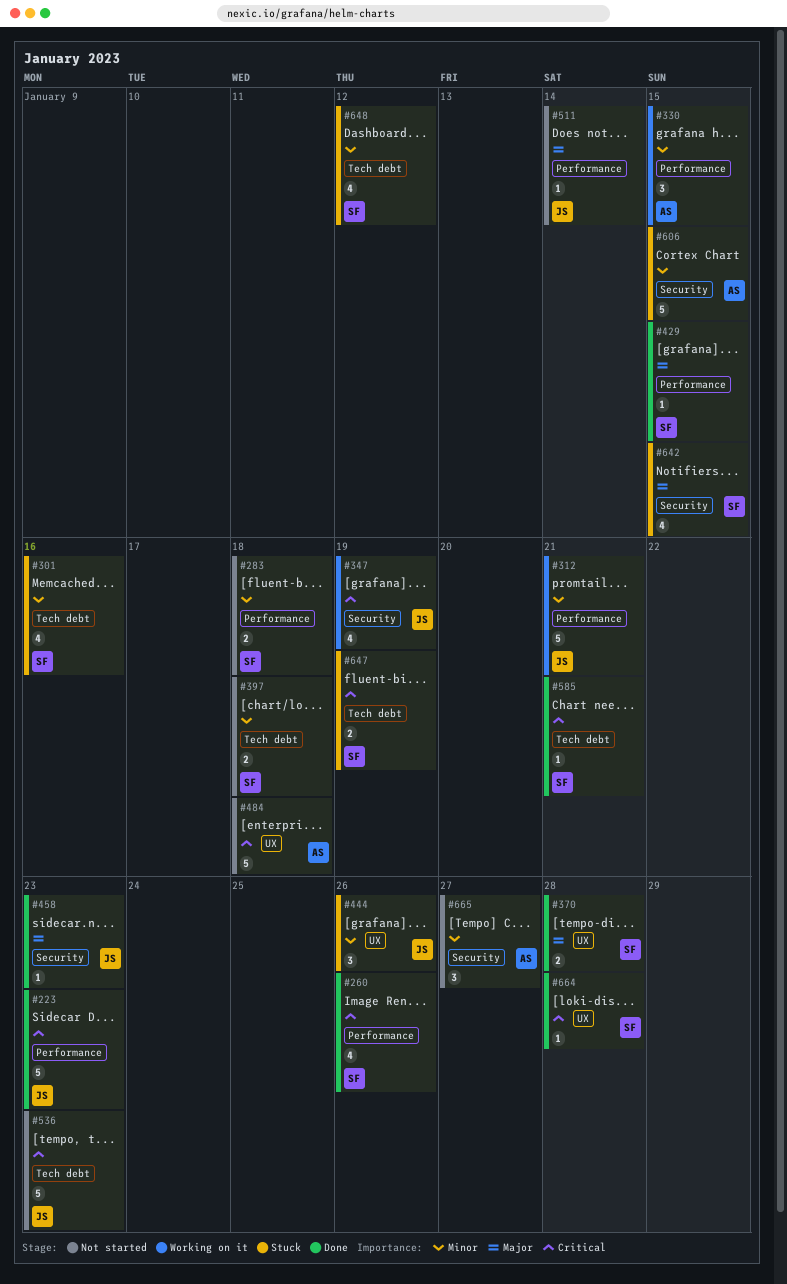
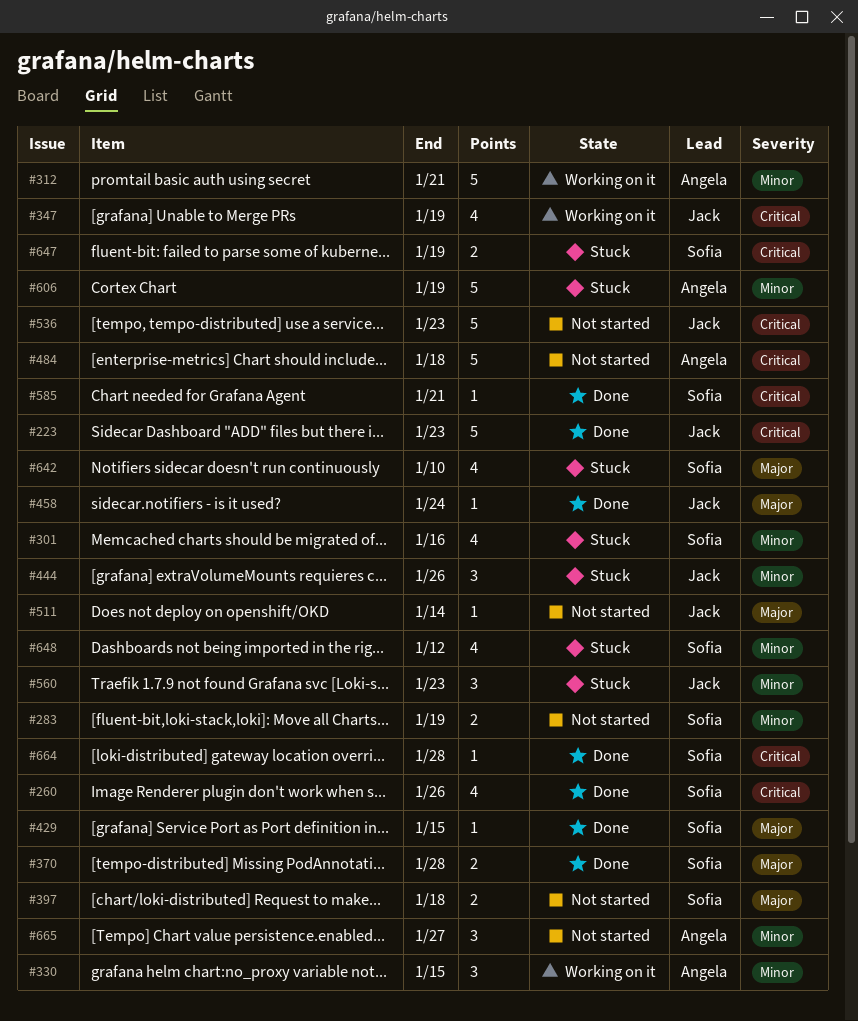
#283, due: Jan 18 -> Jan 19
#312, owner: Jack -> Angela
#397, priority: Minor -> Major
#458, due: Jan 23 -> Jan 24
#560: none -> present
#606, due: Jan 15 -> Jan 19
#642, due: Jan 15 -> Jan 10

